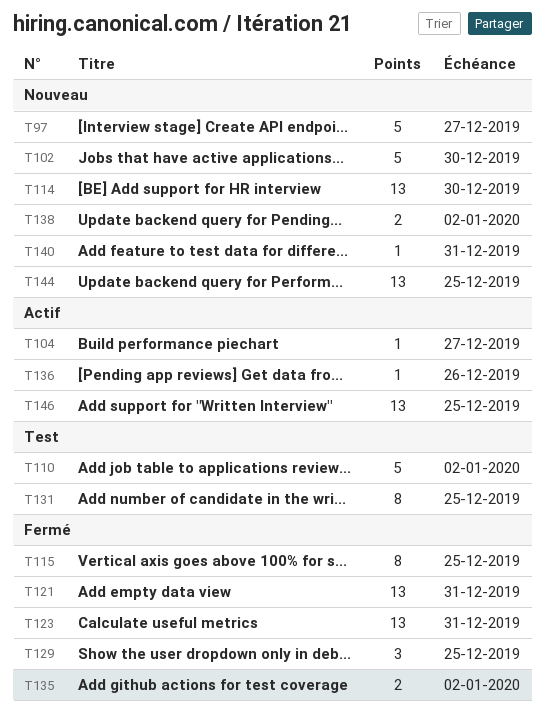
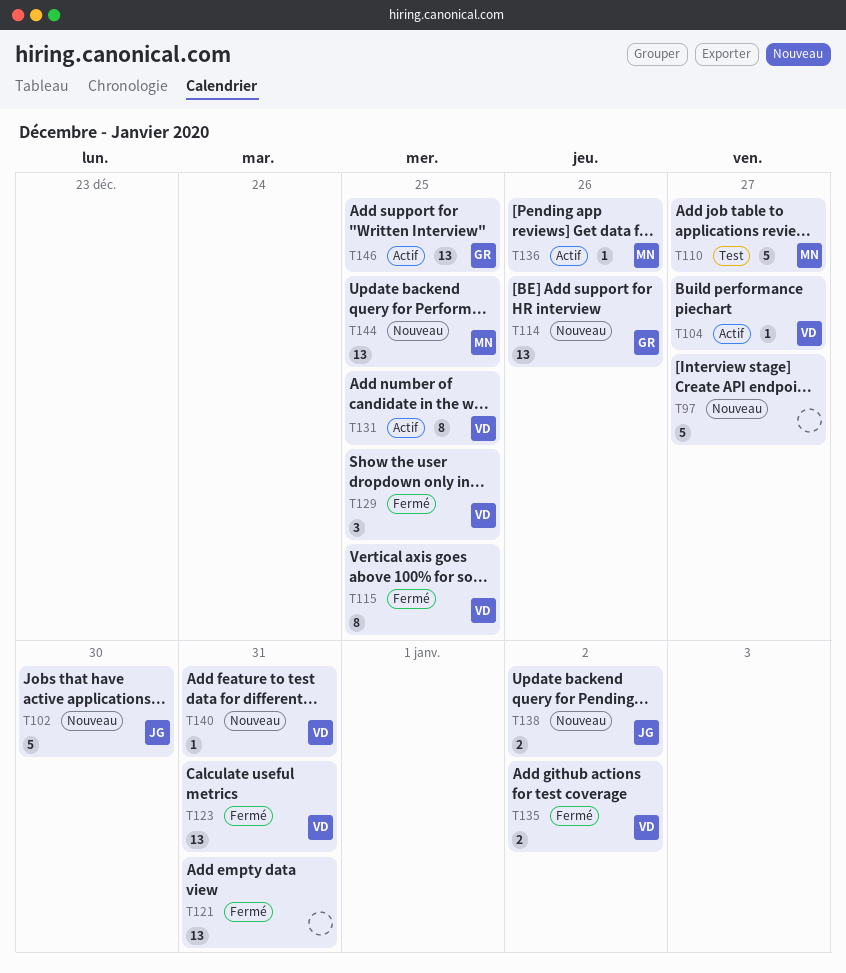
T110, due: Jan 2 -> Dec 27
T114, due: Dec 30 -> Dec 26
T131, status: Test -> Actif

